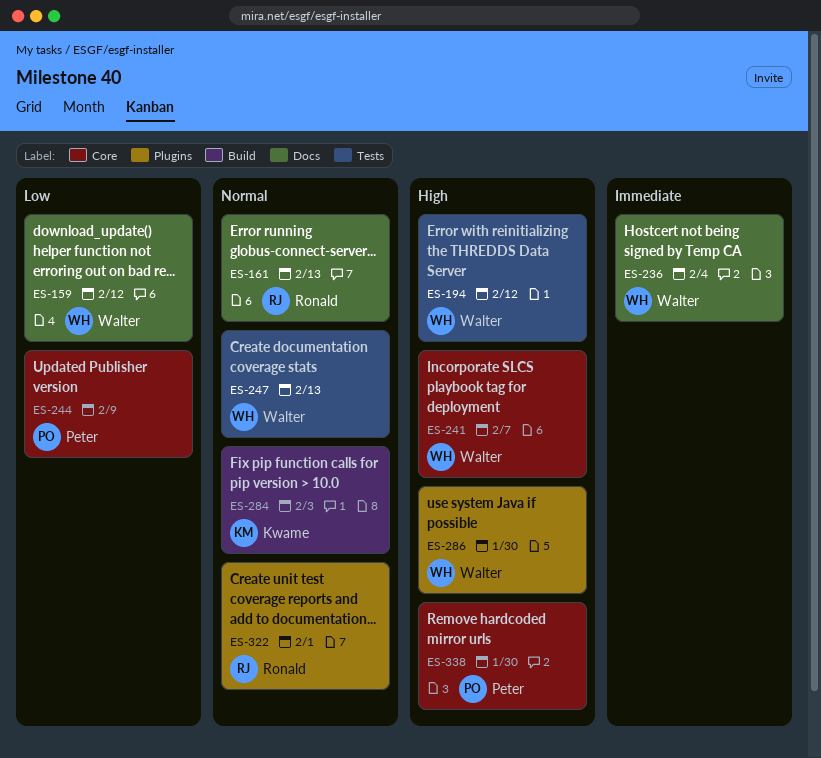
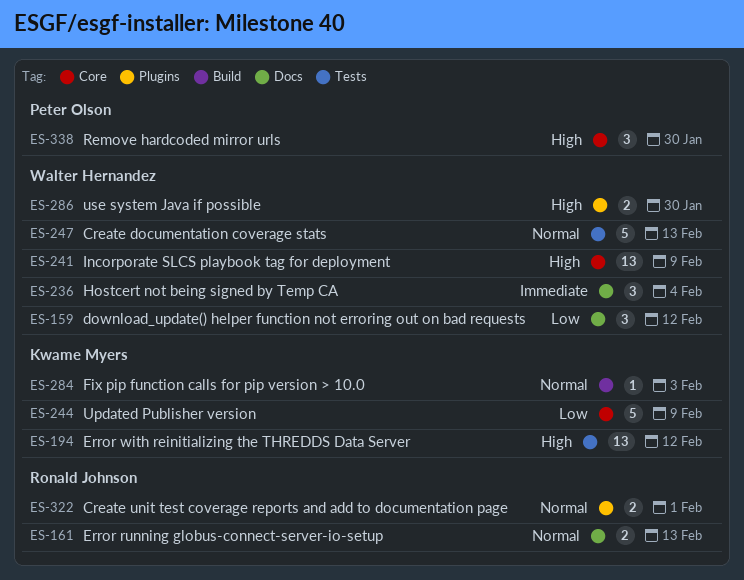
ES-194, owner: Walter Hernandez -> Kwame Myers
ES-241, due: Feb 7 -> Feb 9
ES-244, owner: Peter Olson -> Kwame Myers

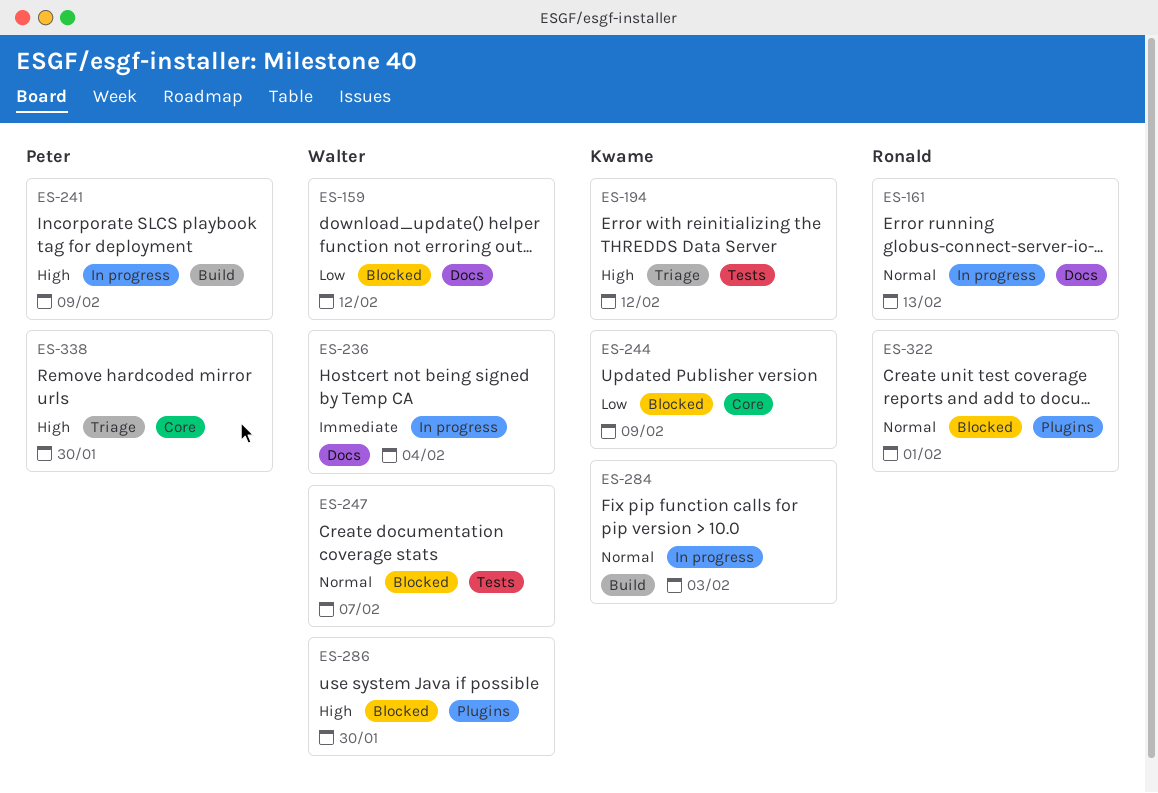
ES-241, owner: Walter Hernandez -> Peter Olson
ES-241, label: Core -> Build
ES-247, due: Feb 13 -> Feb 7

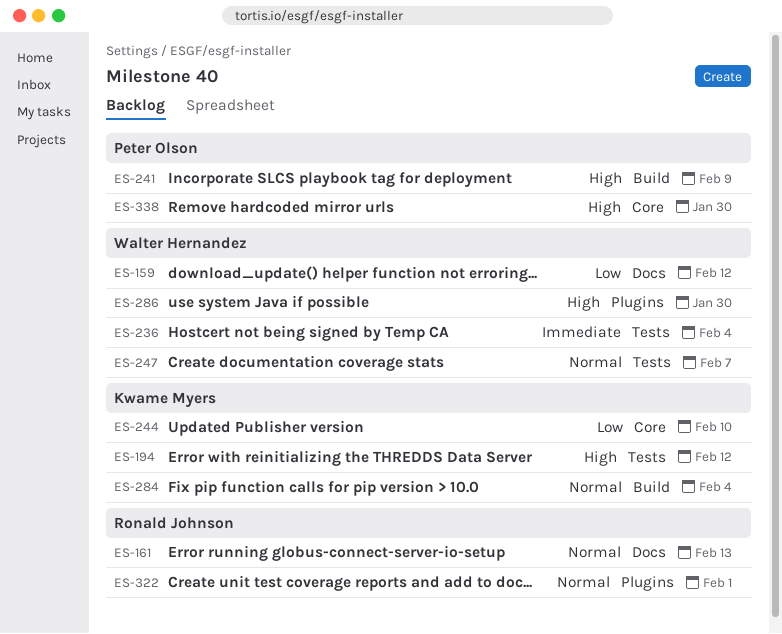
ES-236, label: Docs -> Tests
ES-244, due: Feb 9 -> Feb 10
ES-284, due: Feb 3 -> Feb 4

